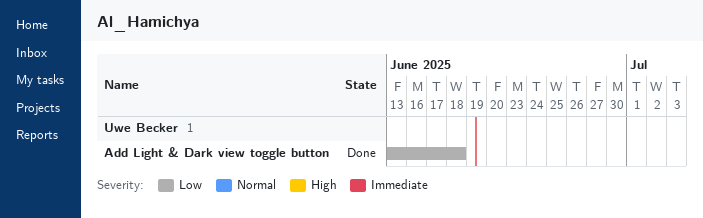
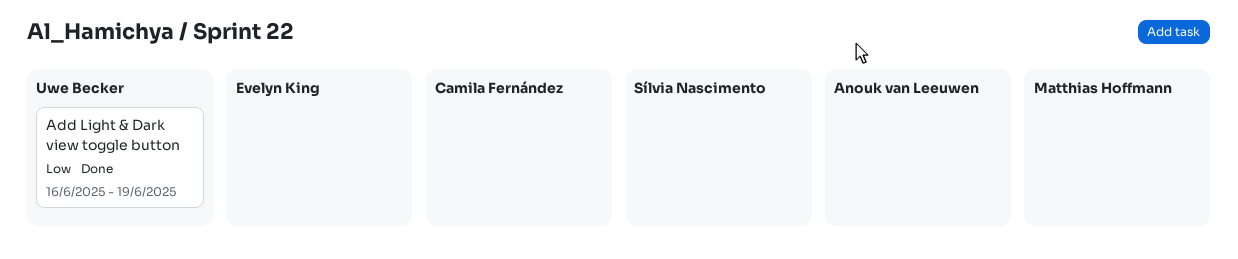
Add Light & Dark view toggle button, start: Jun 13 -> Jun 16
Add Light & Dark view toggle button, due: Jun 18 -> Jun 19

